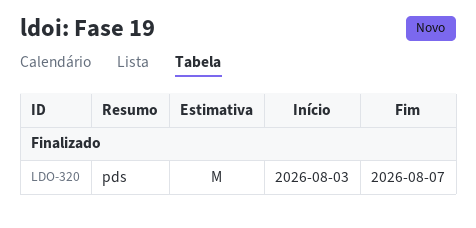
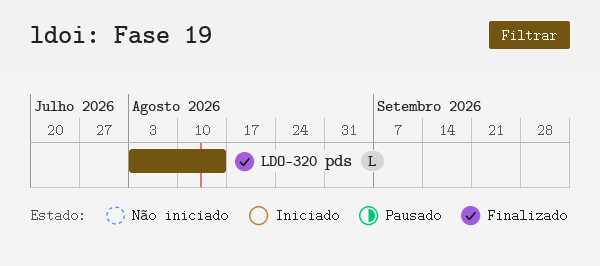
LDO-320, estimate: M -> L
LDO-320, due: Aug 7 -> Aug 14

